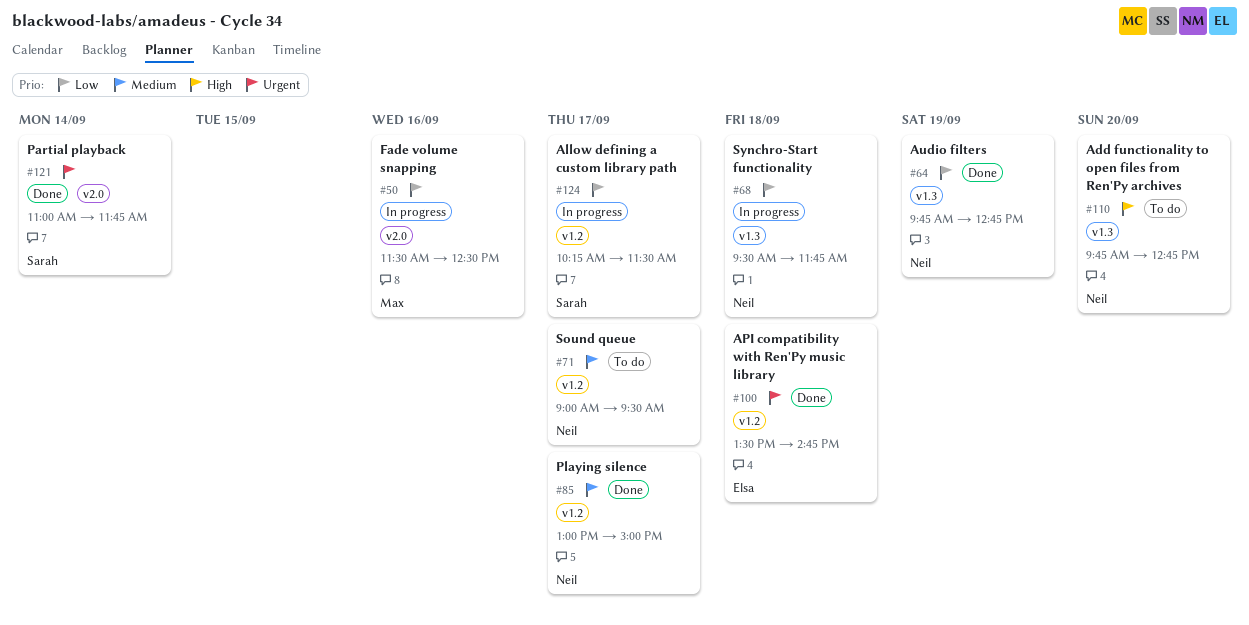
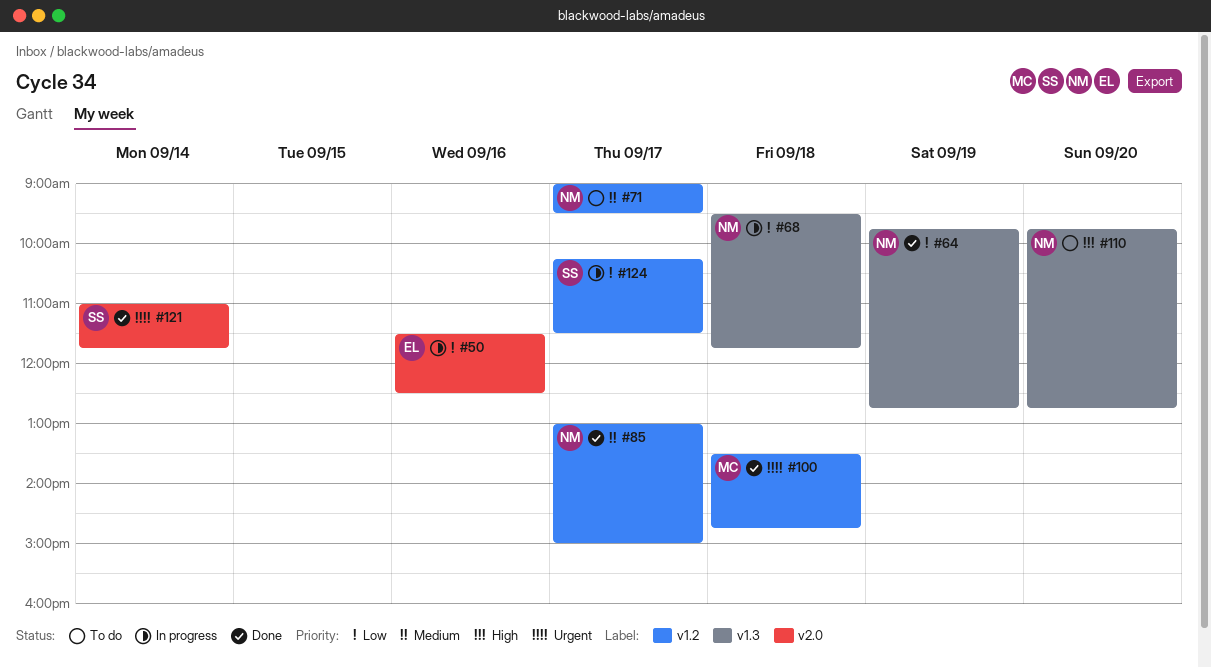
#50, owner: Max -> Elsa
#100, owner: Elsa -> Max

